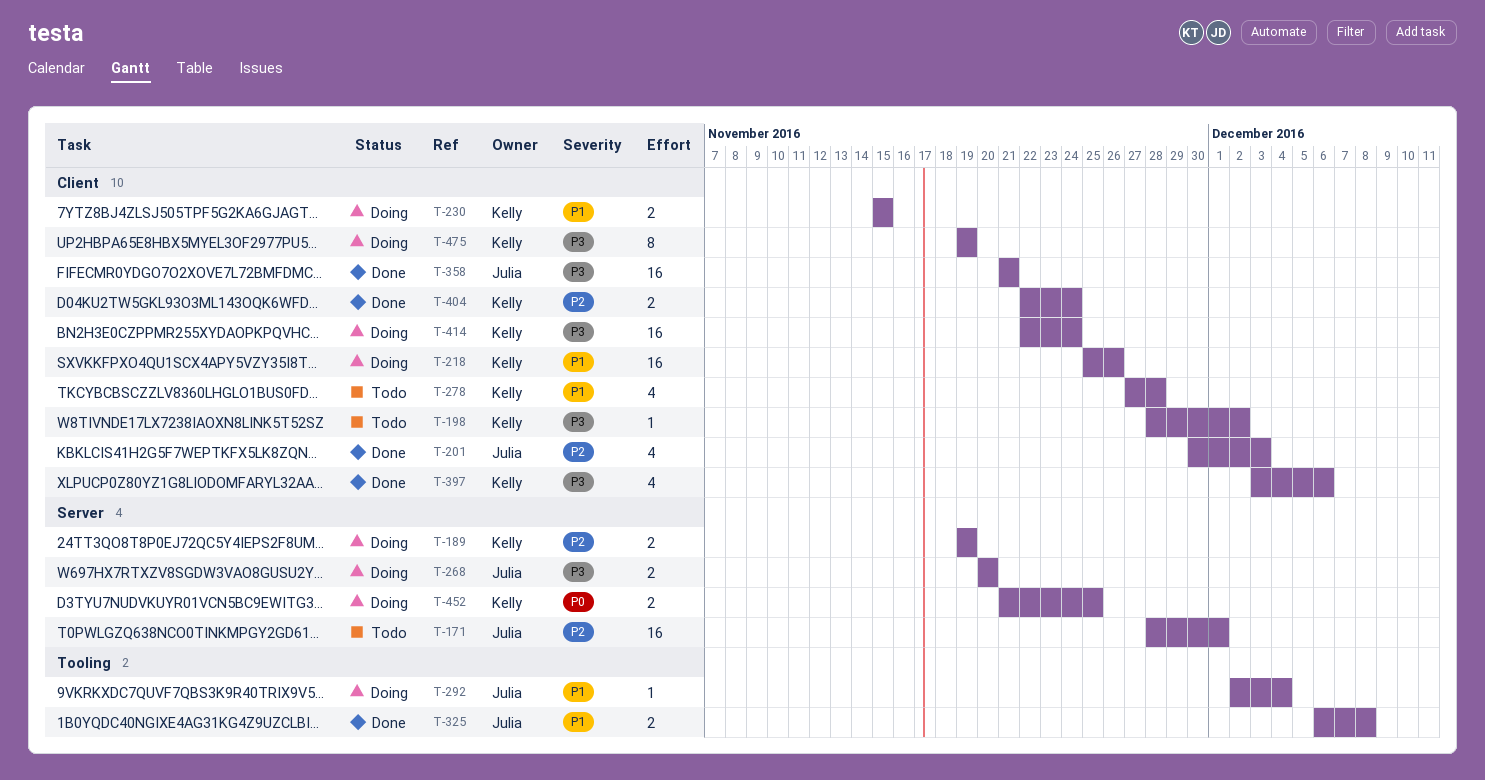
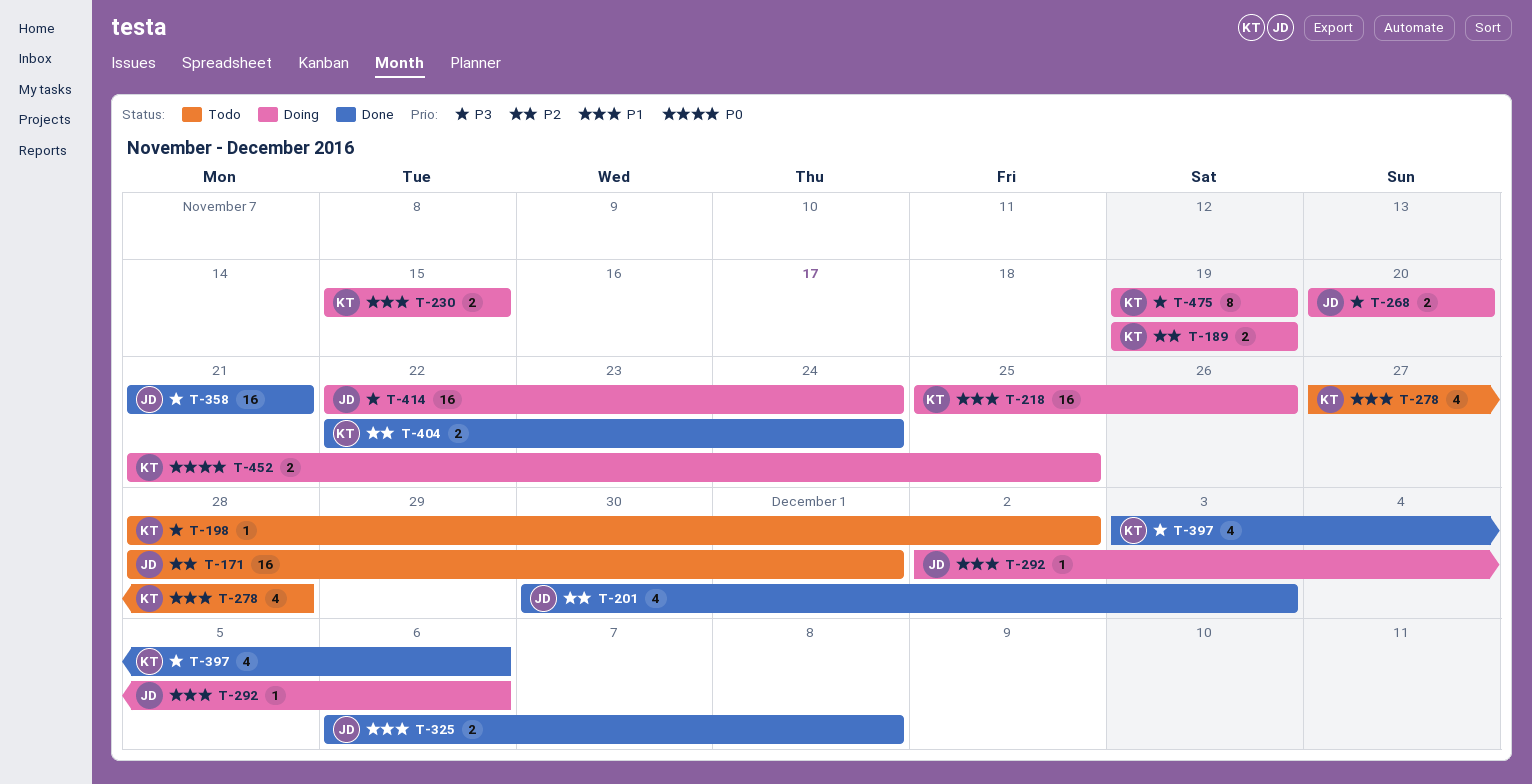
T-292, due: Dec 4 -> Dec 6
T-414, owner: Kelly -> Julia

